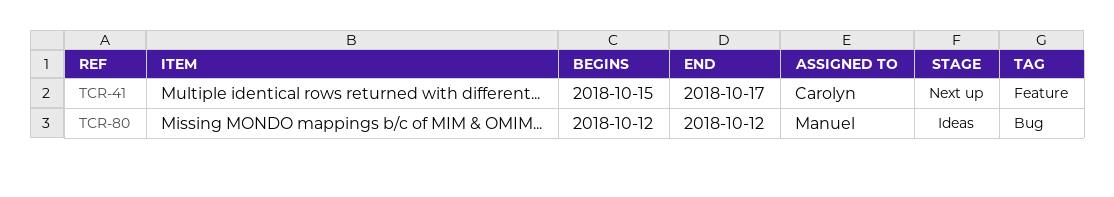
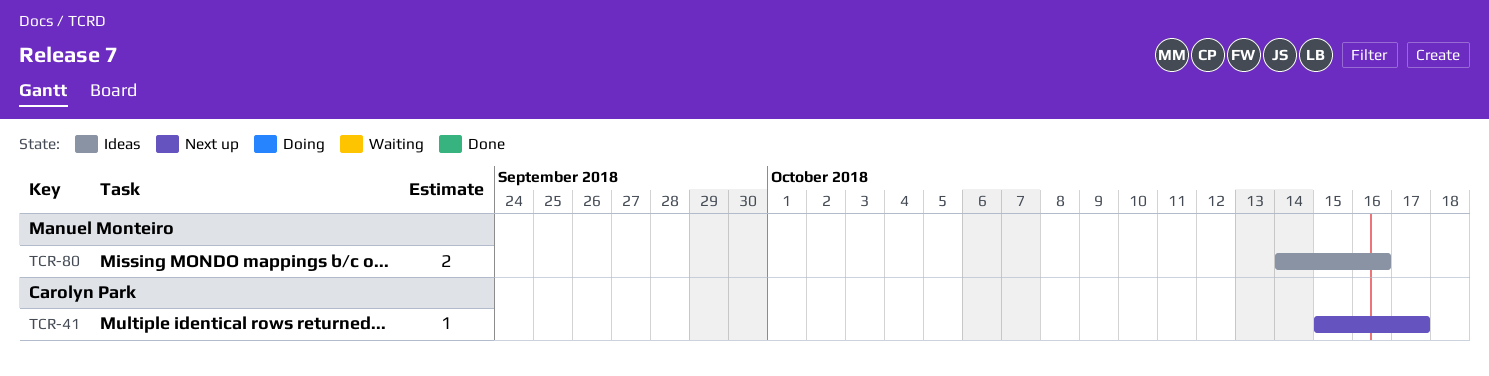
TCR-80, start: Oct 12 -> Oct 14
TCR-80, due: Oct 12 -> Oct 16

